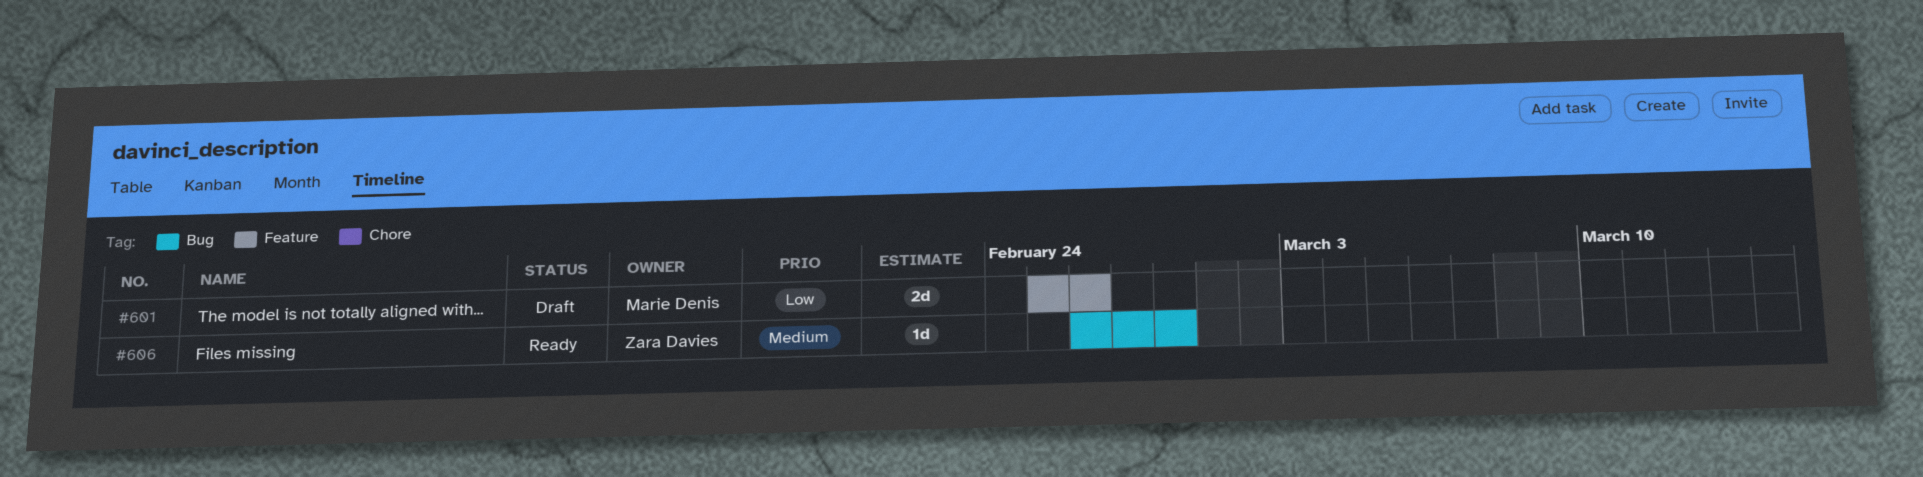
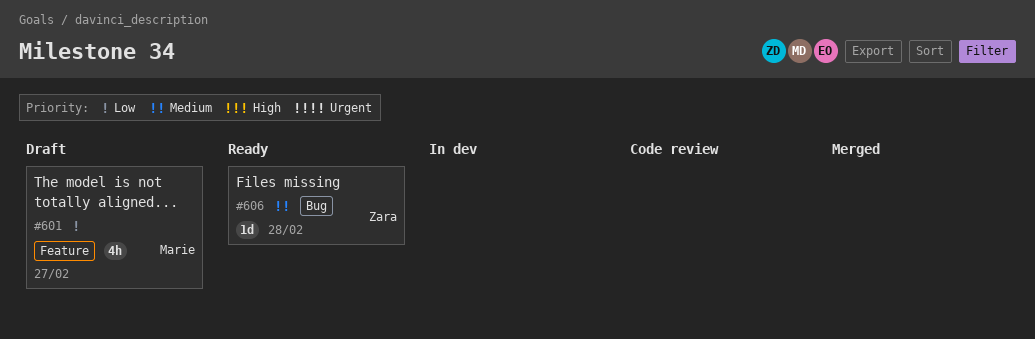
#601, estimate: 2d -> 4h
#601, due: Feb 26 -> Feb 27

